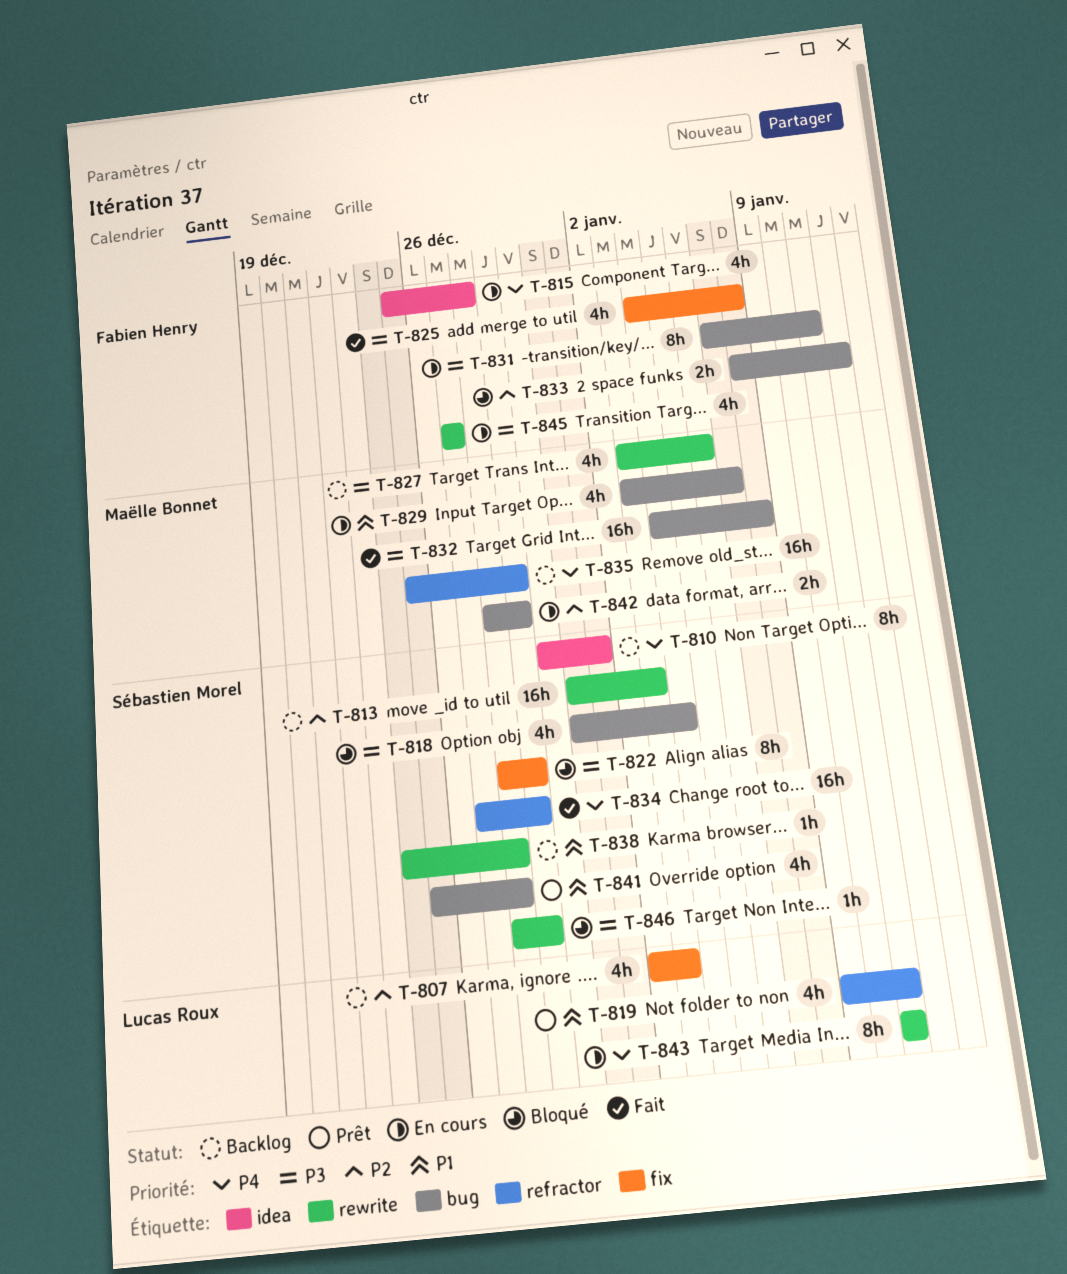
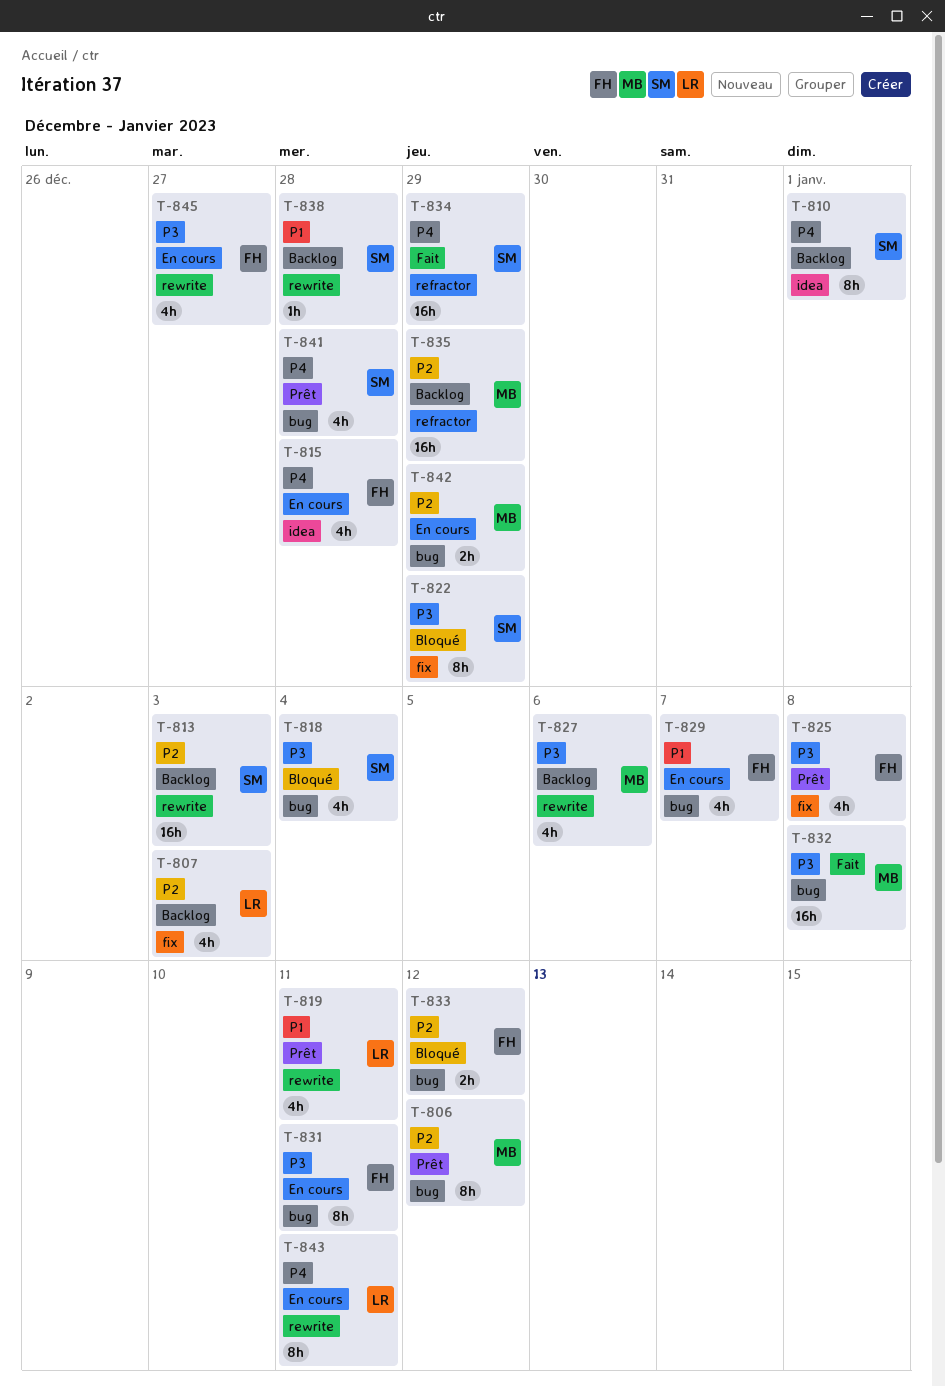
T-806: none -> present
T-819, label: refractor -> rewrite
T-825, status: Fait -> Prêt
T-829, owner: Maëlle Bonnet -> Fabien Henry
T-835, priority: P4 -> P2
T-841, priority: P1 -> P4
T-846: present -> none

